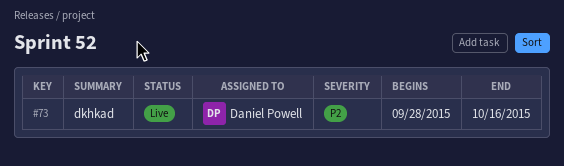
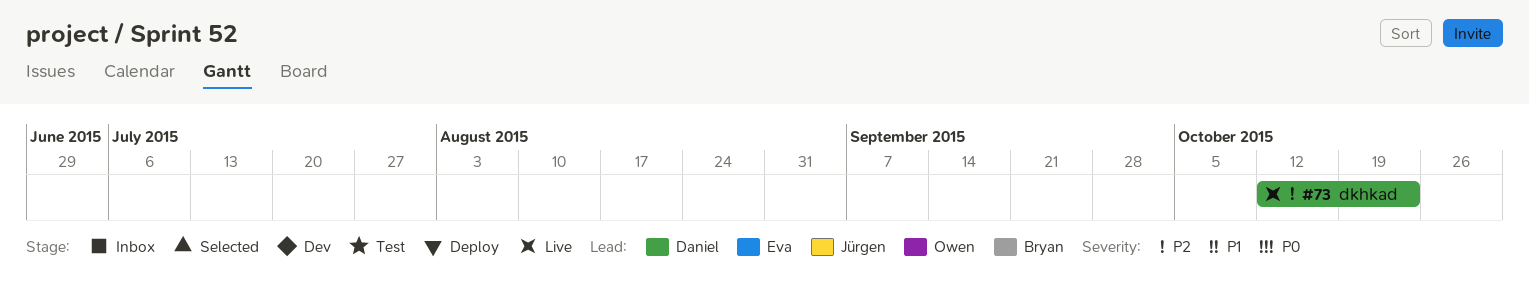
#73, start: Sep 28 -> Oct 12
#73, due: Oct 16 -> Oct 23

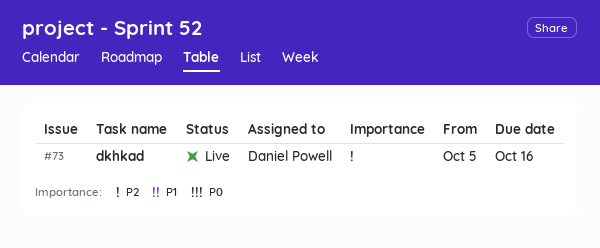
#73, start: Oct 12 -> Oct 5
#73, due: Oct 23 -> Oct 16

